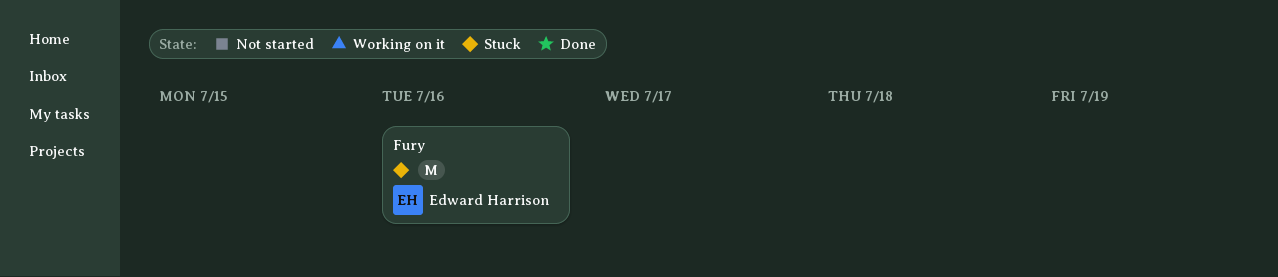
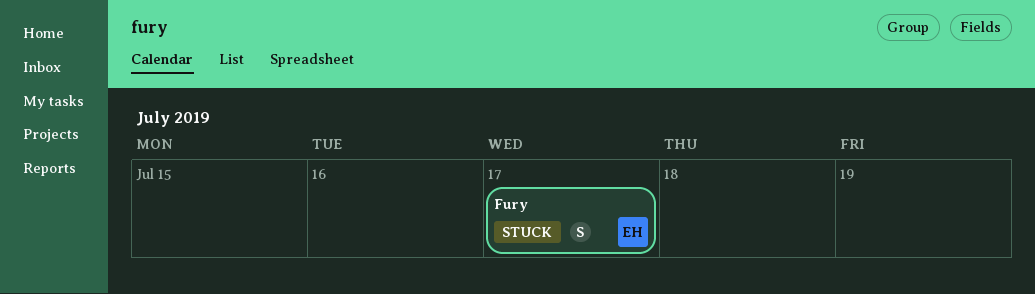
Fury, estimate: M -> S
Fury, due: Jul 16 -> Jul 17

